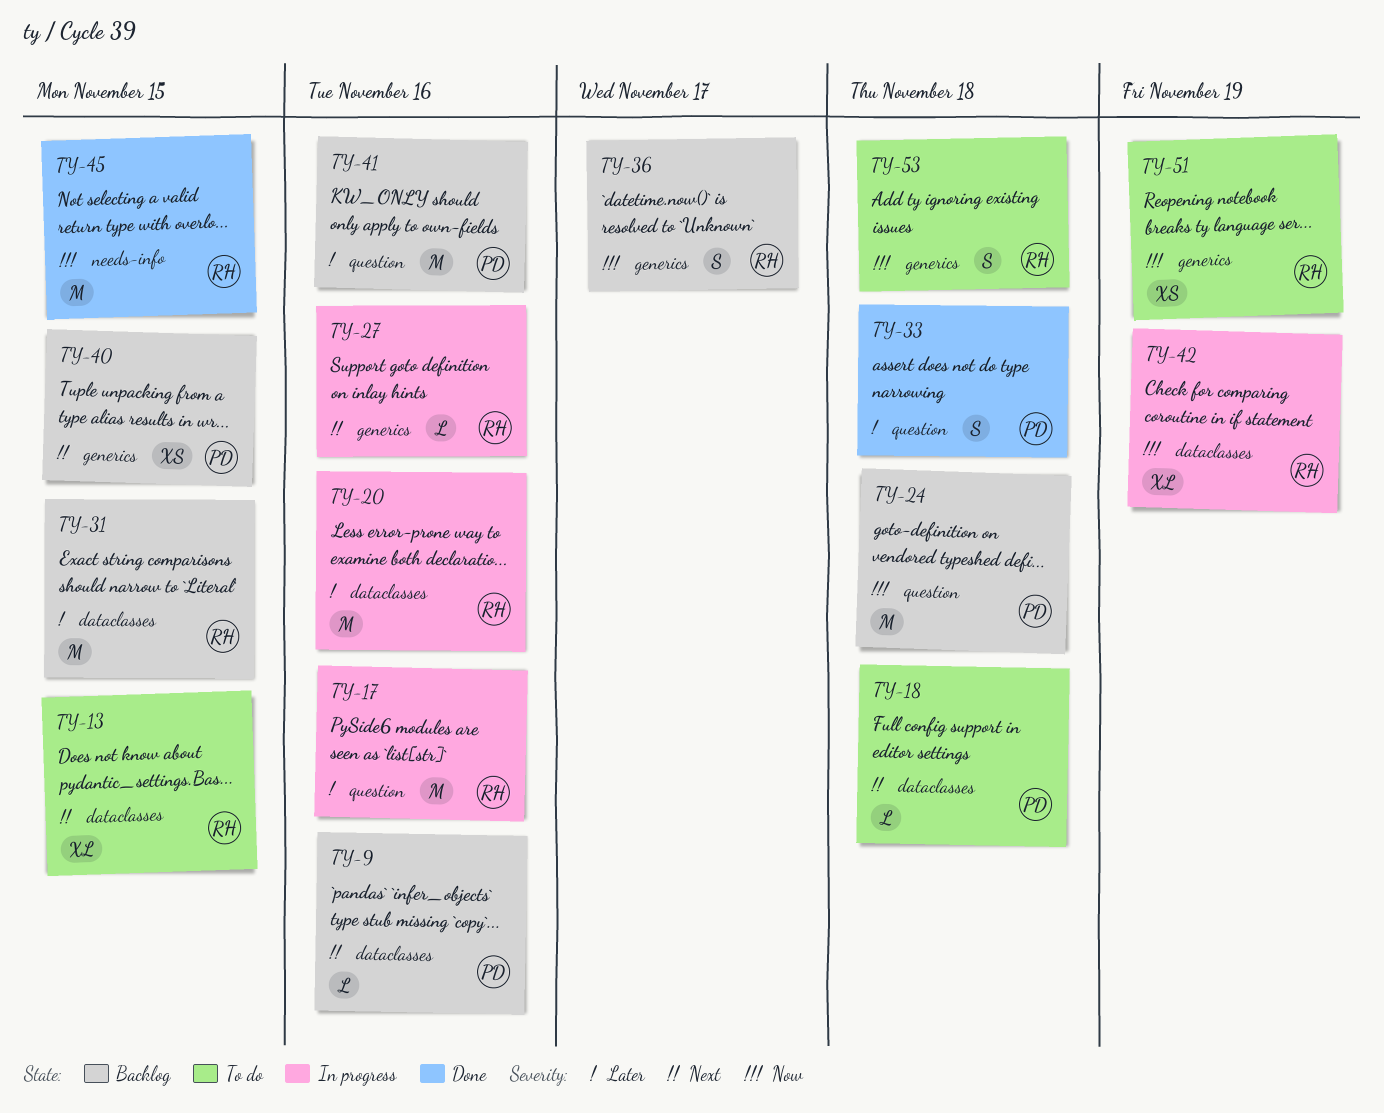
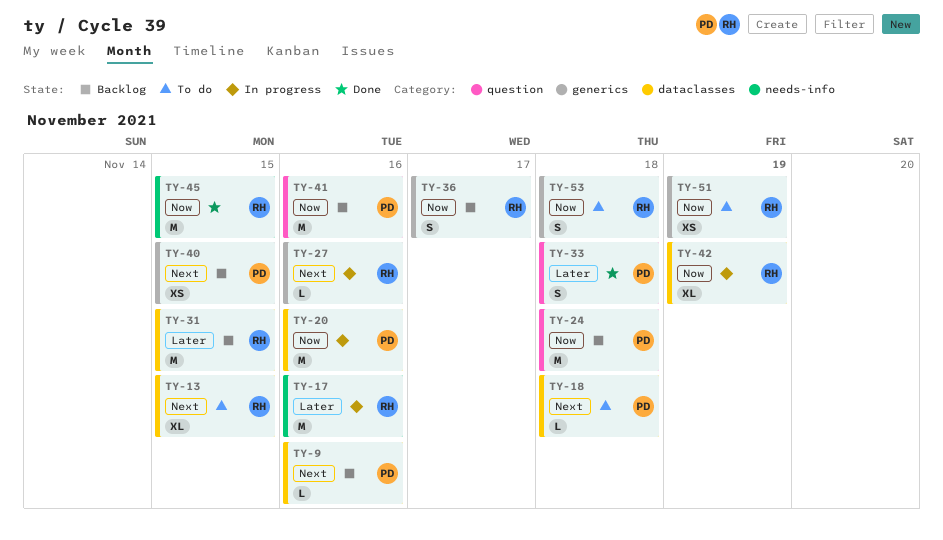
TY-17, label: question -> needs-info
TY-20, owner: RH -> PD
TY-20, priority: Later -> Now
TY-41, priority: Later -> Now

